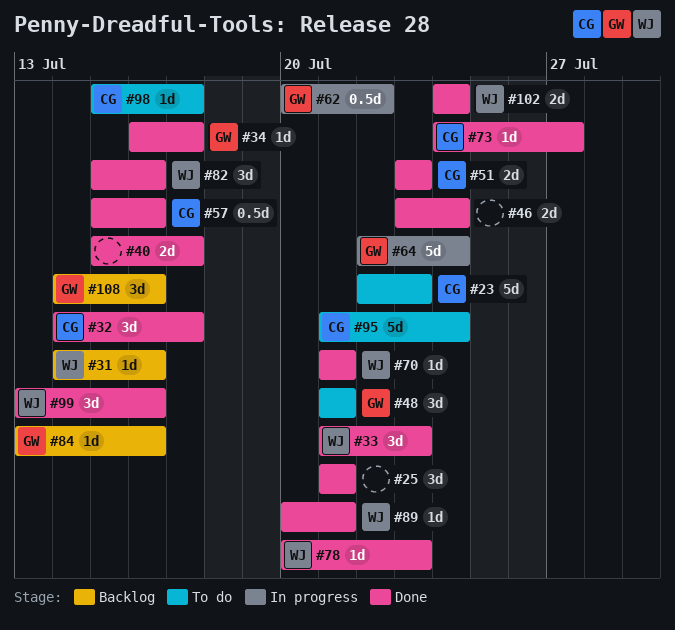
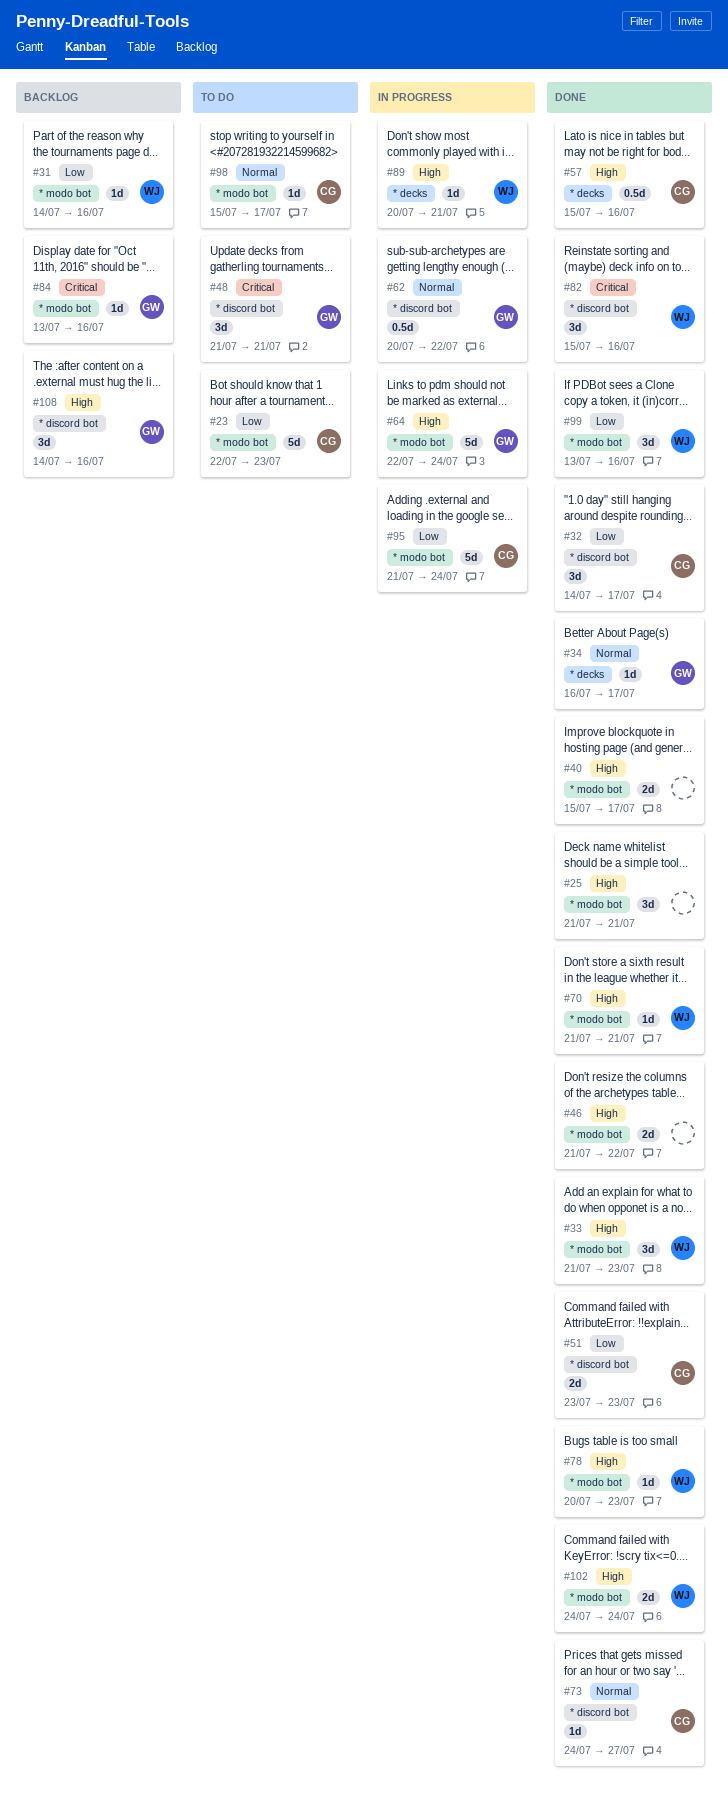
#46, start: Jul 23 -> Jul 21
#46, due: Jul 24 -> Jul 22
#89, status: Done -> In progress
#95, status: To do -> In progress

